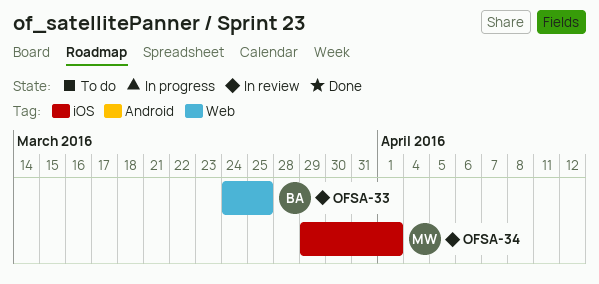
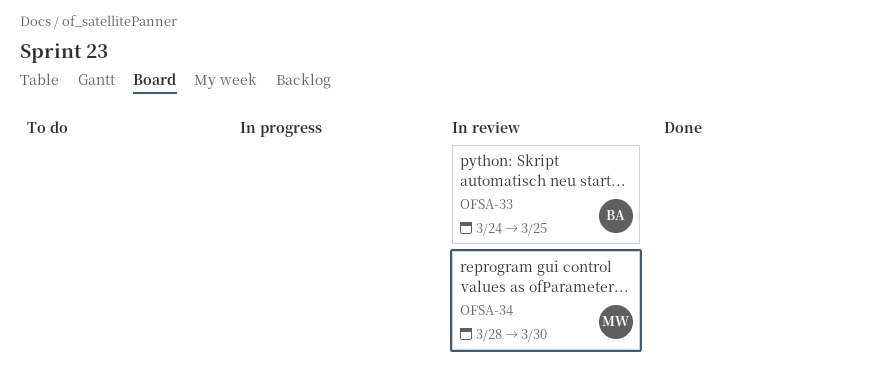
OFSA-34, start: Mar 29 -> Mar 28
OFSA-34, due: Apr 1 -> Mar 30

